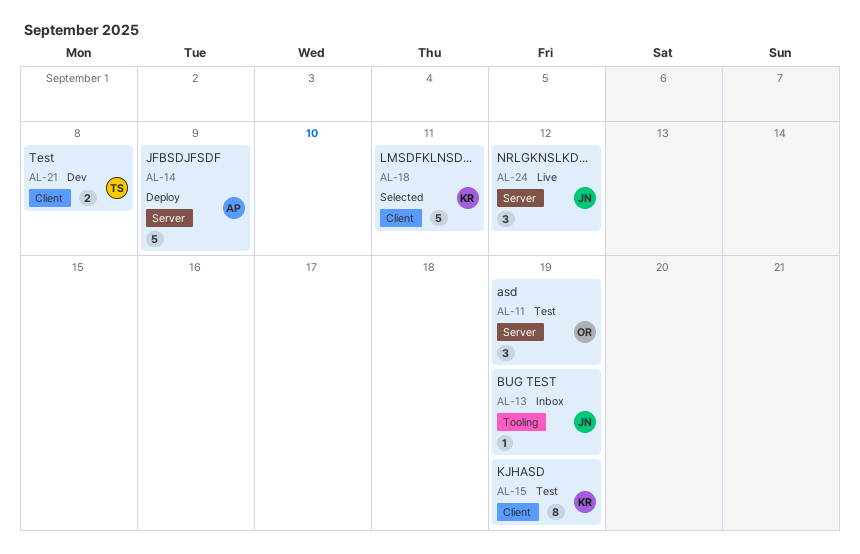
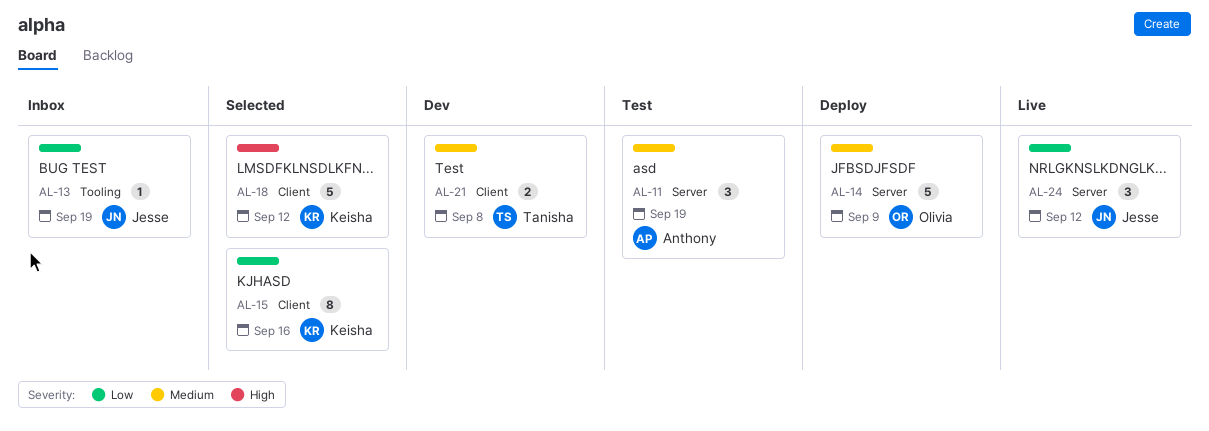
AL-11, owner: Olivia -> Anthony
AL-14, owner: Anthony -> Olivia
AL-15, status: Test -> Selected
AL-15, due: Sep 19 -> Sep 16
AL-18, due: Sep 11 -> Sep 12

